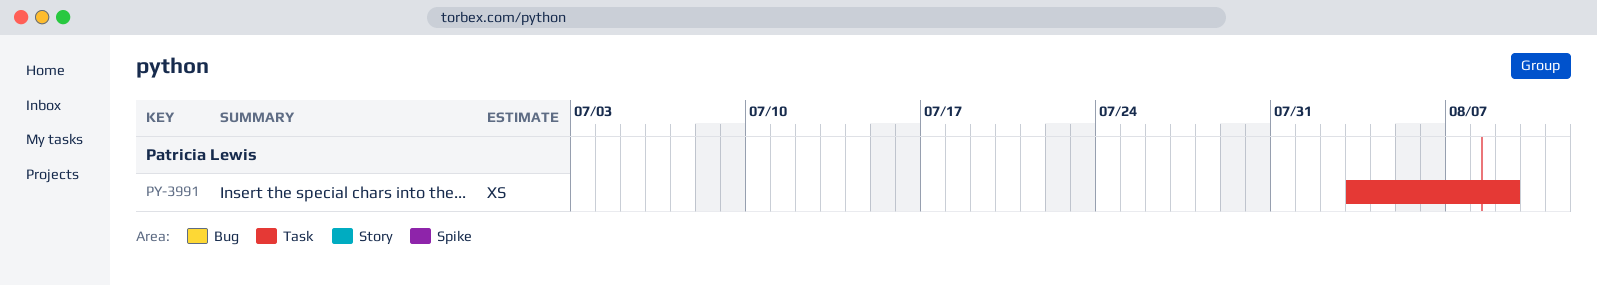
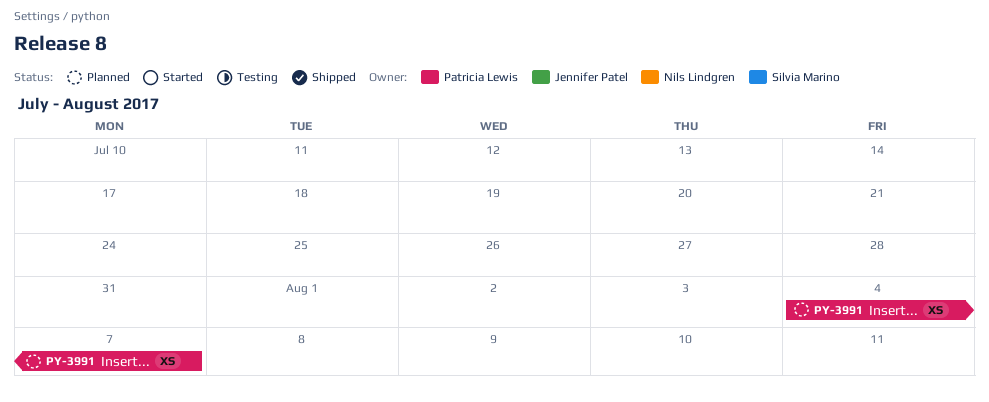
PY-3991, start: Aug 3 -> Aug 4
PY-3991, due: Aug 9 -> Aug 7

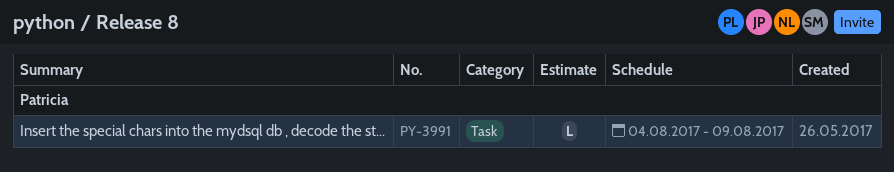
PY-3991, estimate: XS -> L
PY-3991, due: Aug 7 -> Aug 9

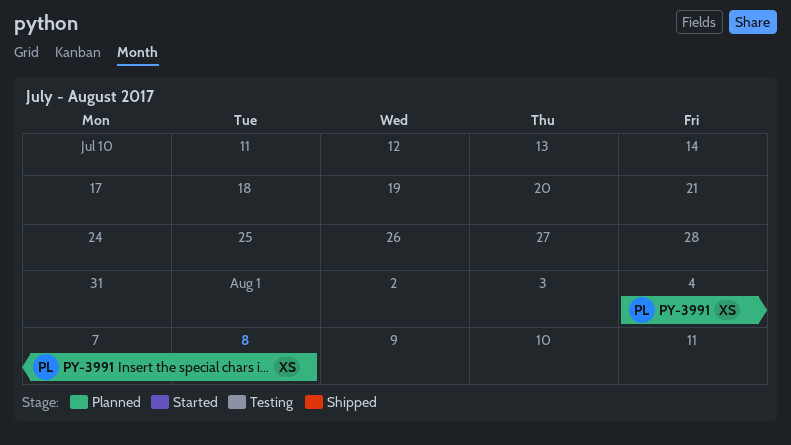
PY-3991, estimate: L -> XS
PY-3991, due: Aug 9 -> Aug 8

